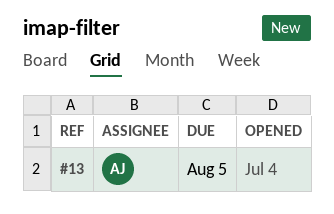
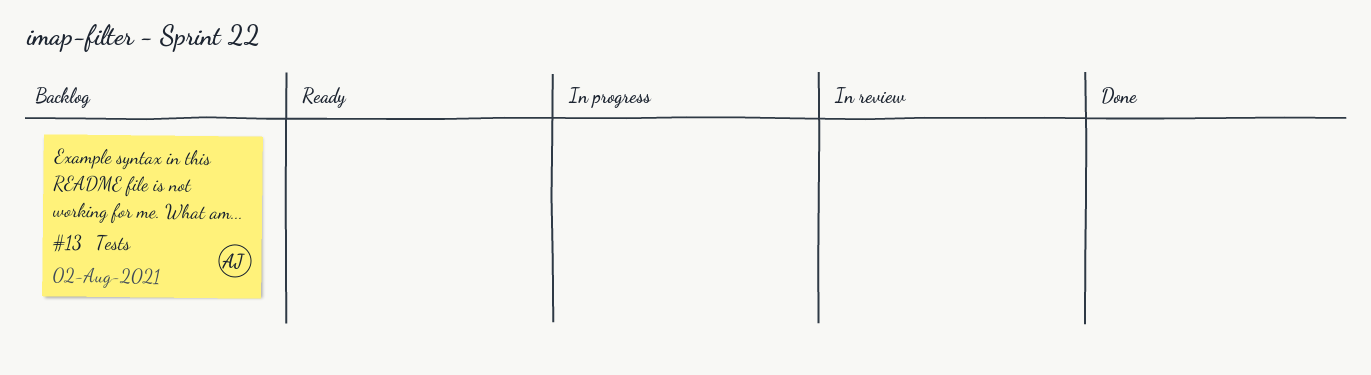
#13, due: Aug 5 -> Aug 2

